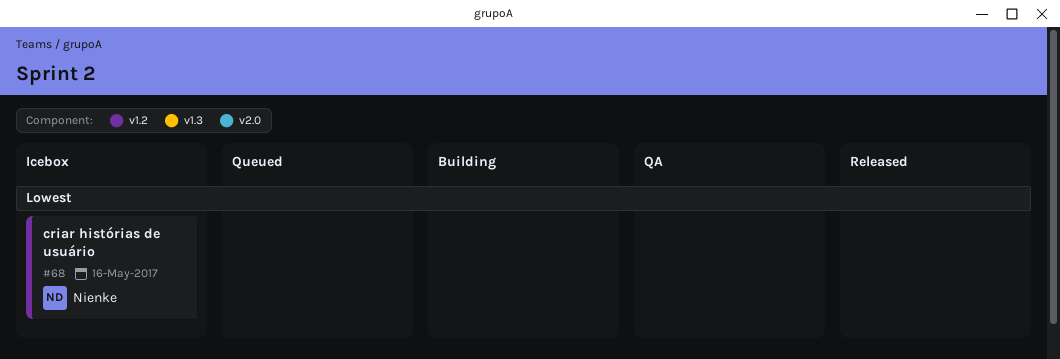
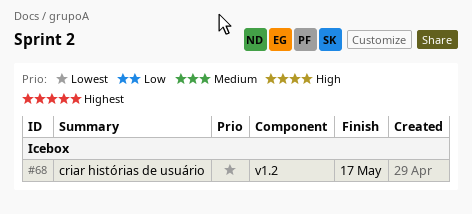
#68, due: May 16 -> May 17

